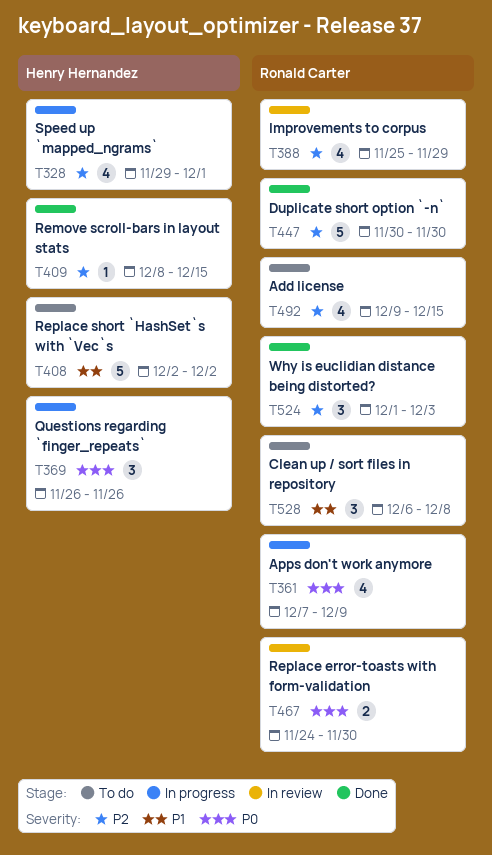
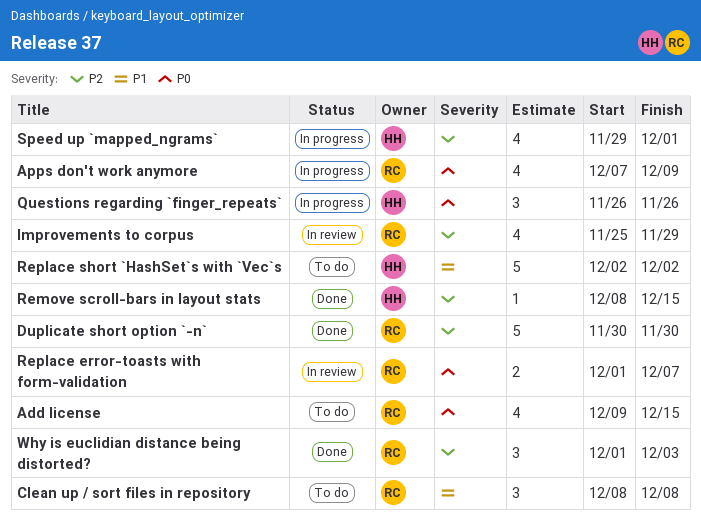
Add license, priority: P2 -> P0
Clean up / sort files in repository, start: Dec 6 -> Dec 8
Replace error-toasts with form-validation, start: Nov 24 -> Dec 1
Replace error-toasts with form-validation, due: Nov 30 -> Dec 7

